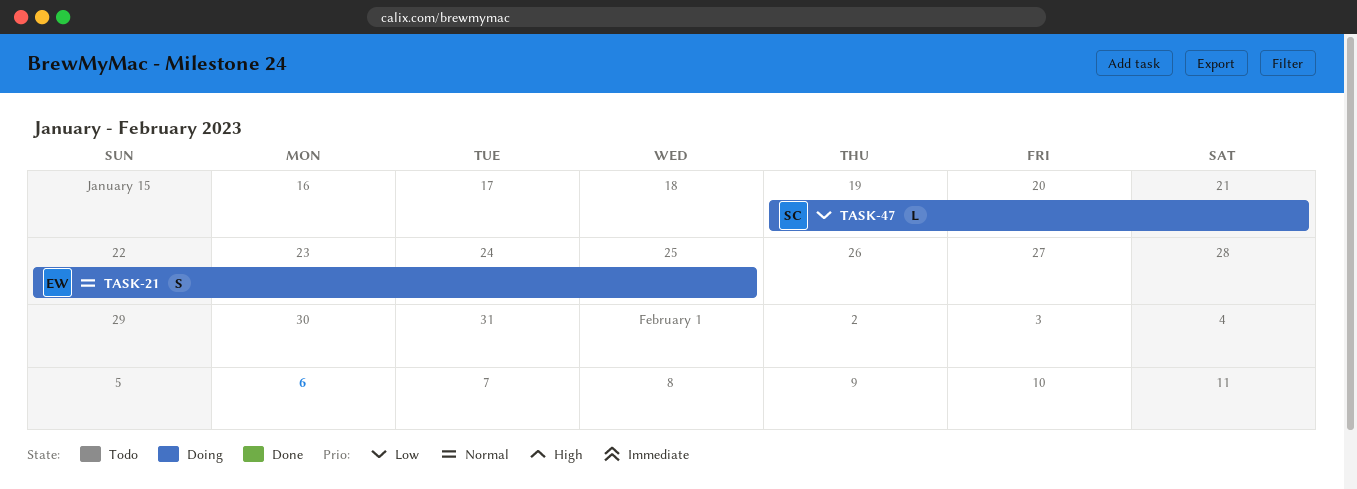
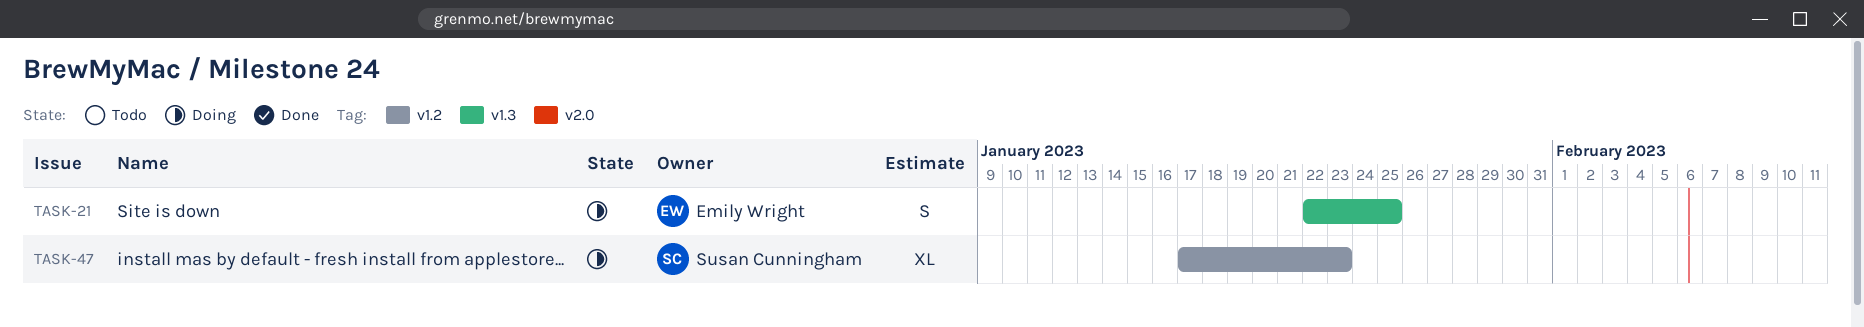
TASK-47, estimate: L -> XL
TASK-47, start: Jan 19 -> Jan 17
TASK-47, due: Jan 21 -> Jan 23

